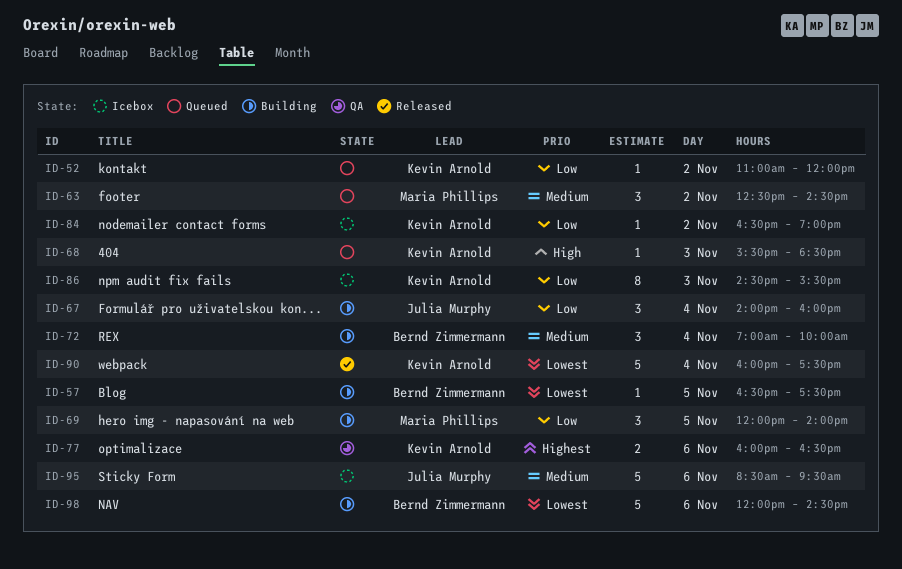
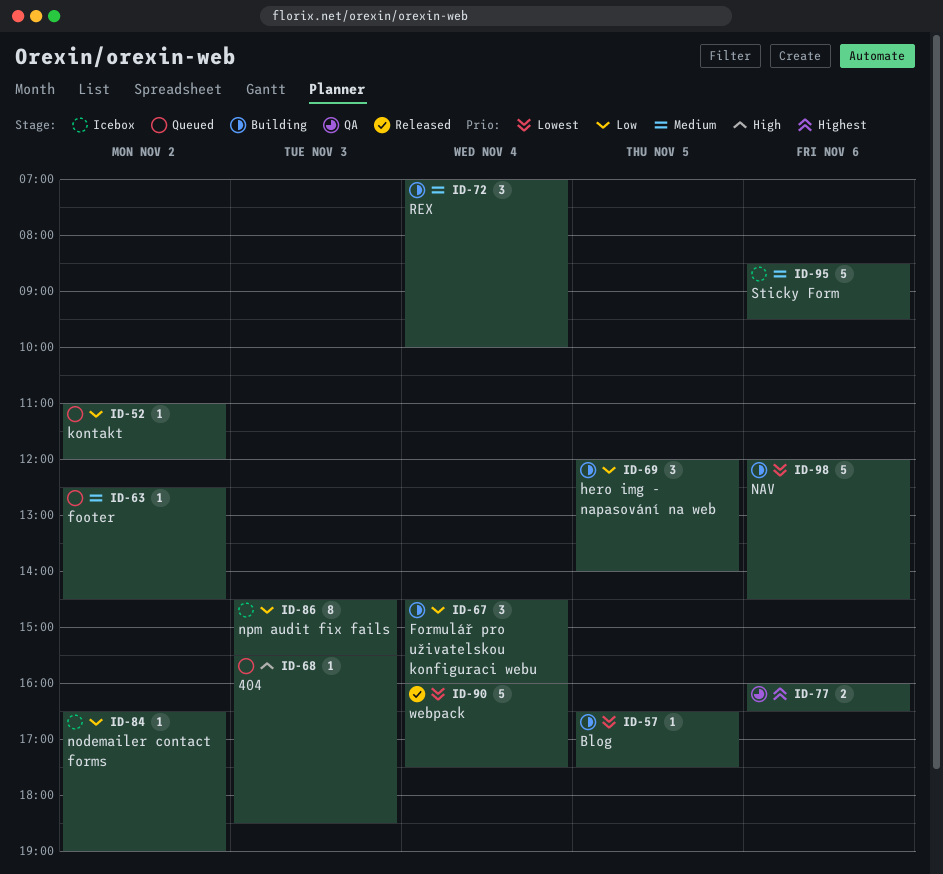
ID-63, estimate: 3 -> 1
ID-67, begins: 14:00 -> 14:30

